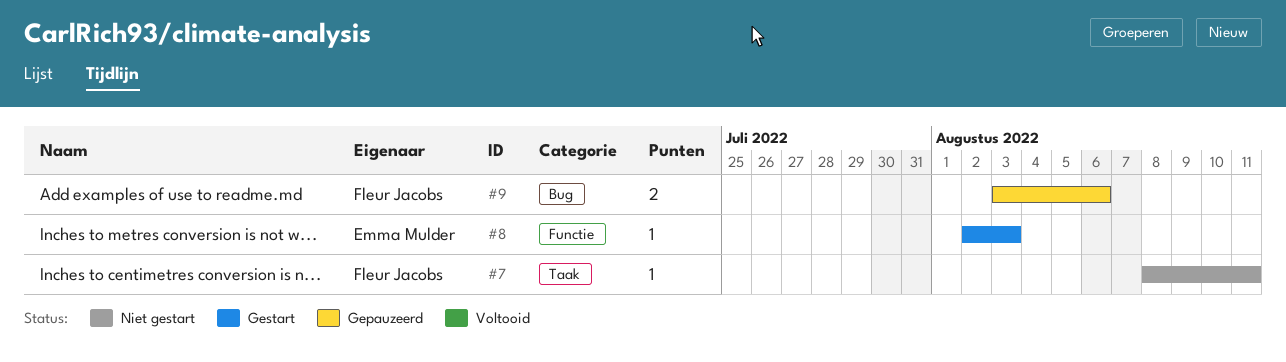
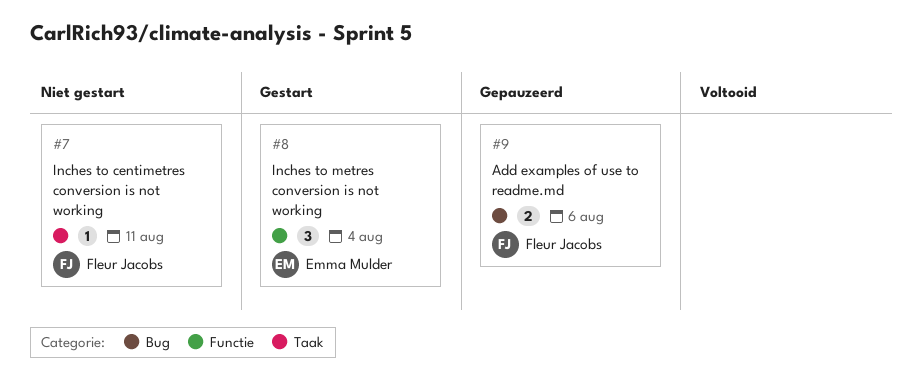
#8, estimate: 1 -> 3
#8, due: Aug 3 -> Aug 4

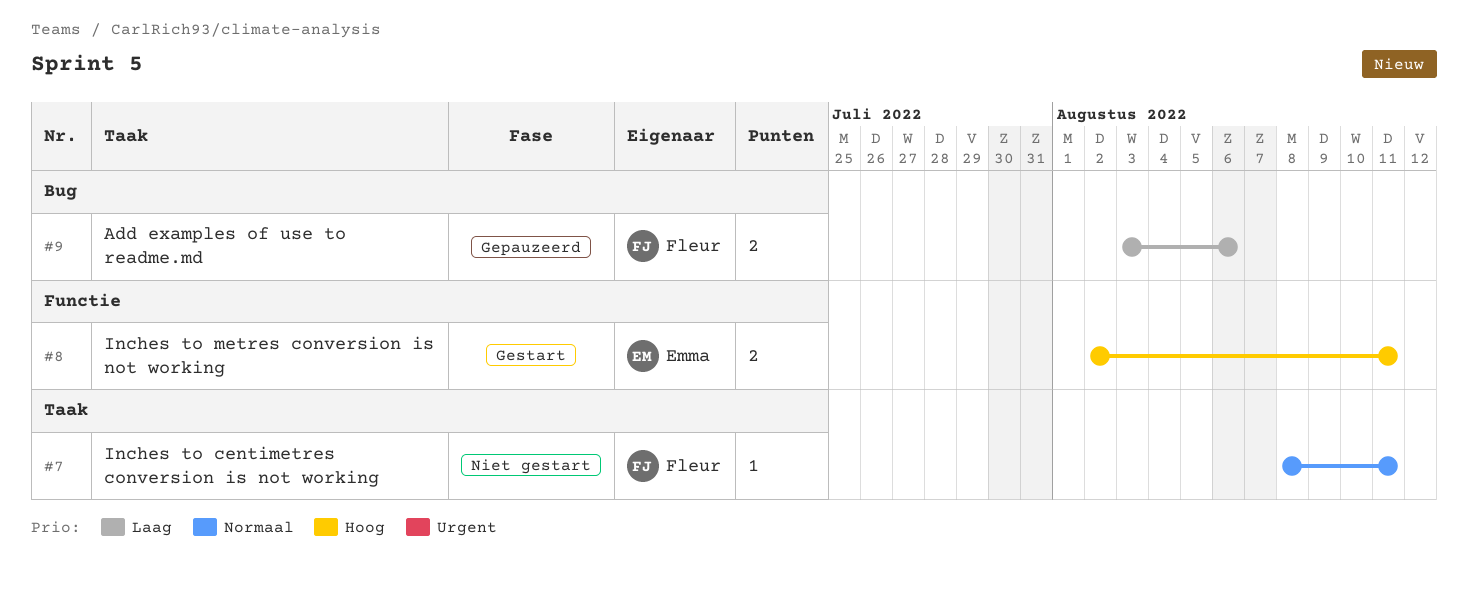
#8, estimate: 3 -> 2
#8, due: Aug 4 -> Aug 11

